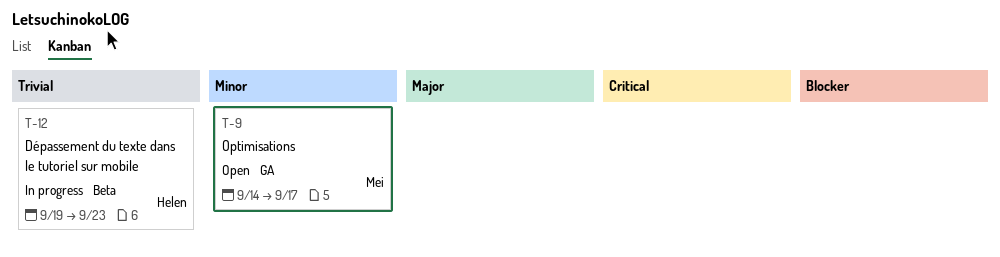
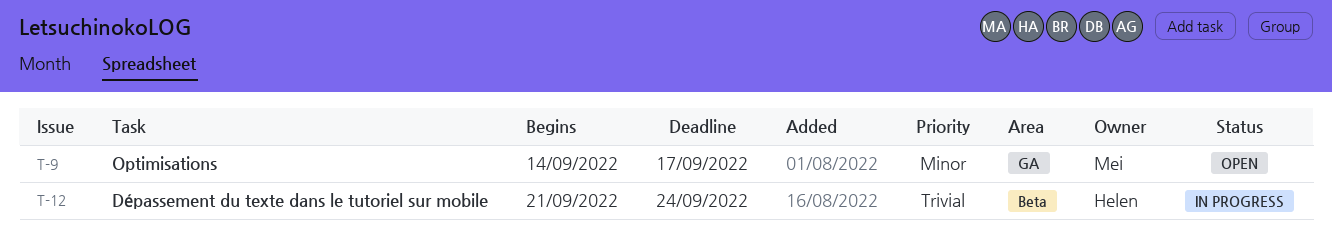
T-12, start: Sep 19 -> Sep 21
T-12, due: Sep 23 -> Sep 24

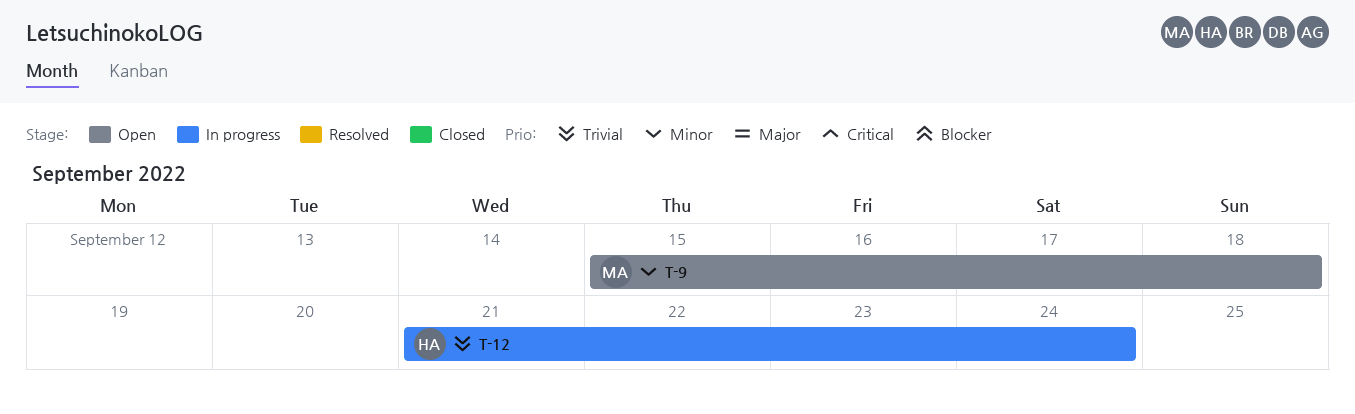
T-9, start: Sep 14 -> Sep 15
T-9, due: Sep 17 -> Sep 18

